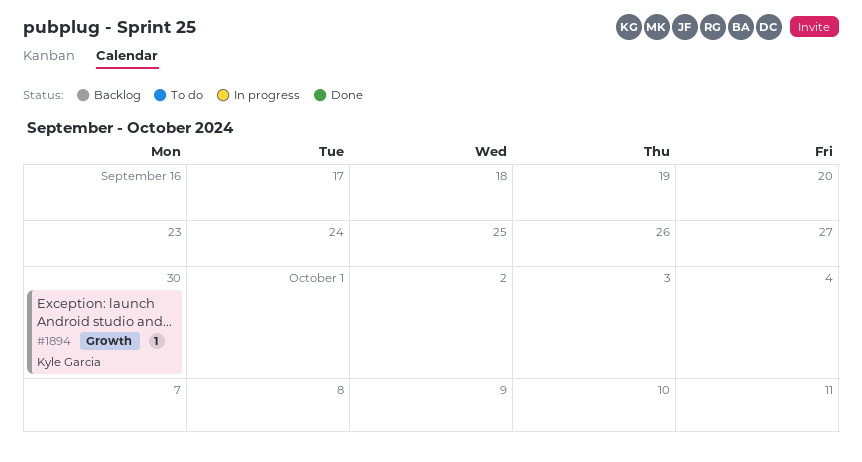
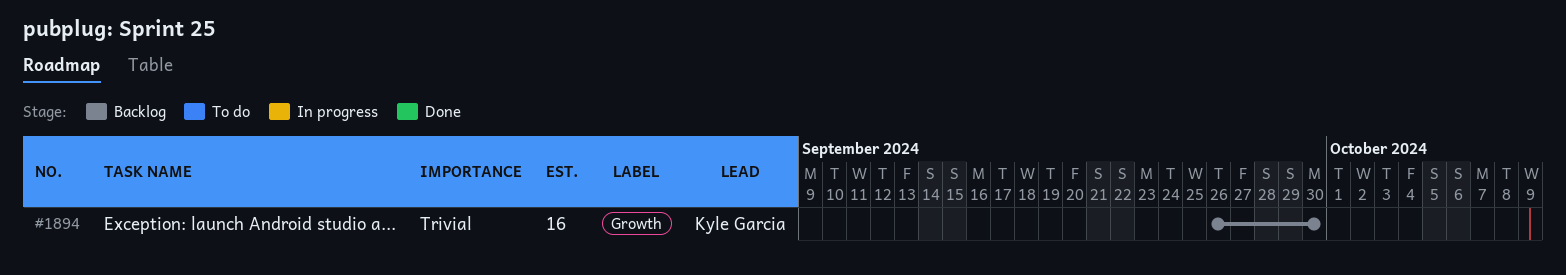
#1894, estimate: 1 -> 16

